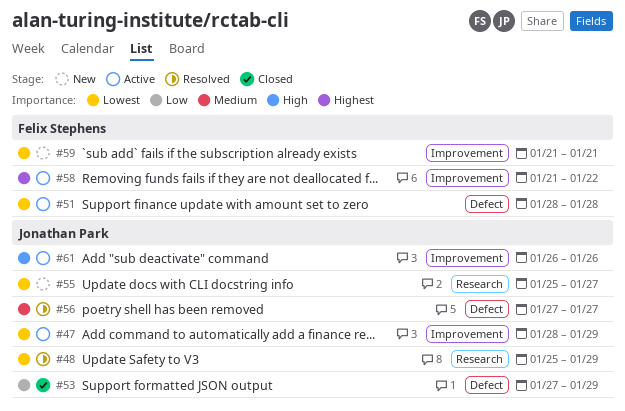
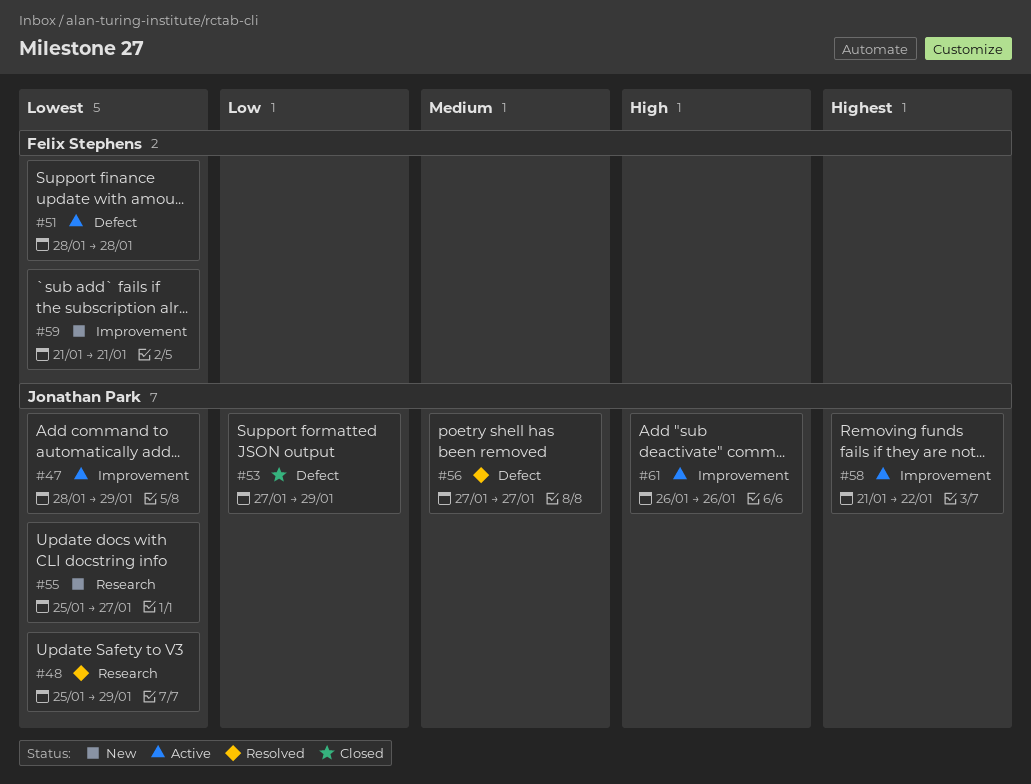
#58, owner: Felix Stephens -> Jonathan Park

